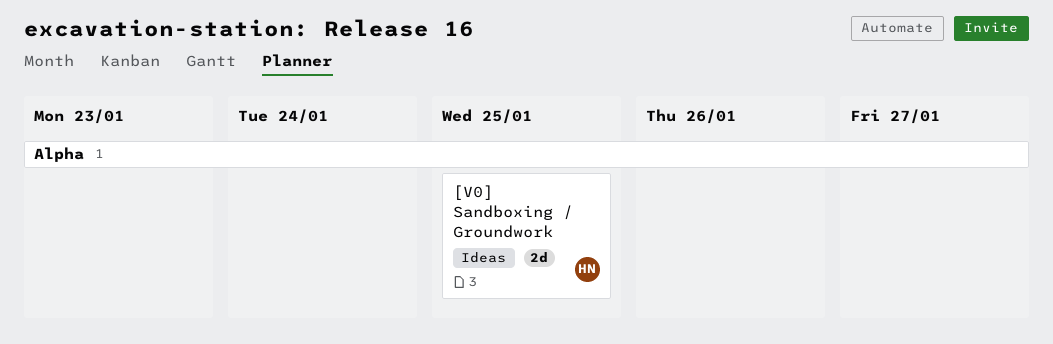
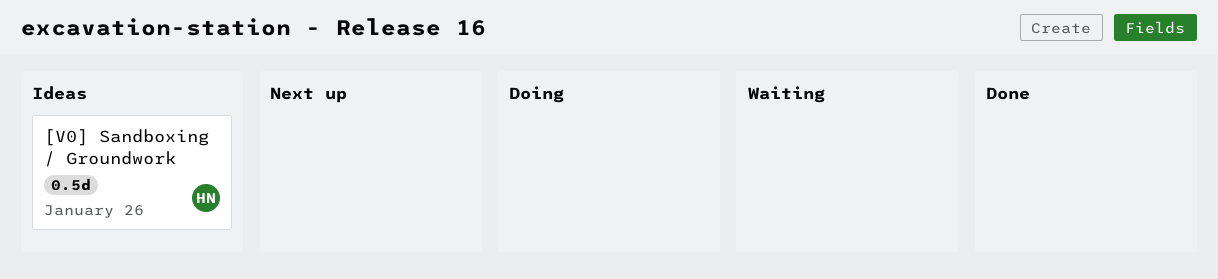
[V0] Sandboxing / Groundwork, estimate: 2d -> 0.5d
[V0] Sandboxing / Groundwork, due: Jan 25 -> Jan 26

